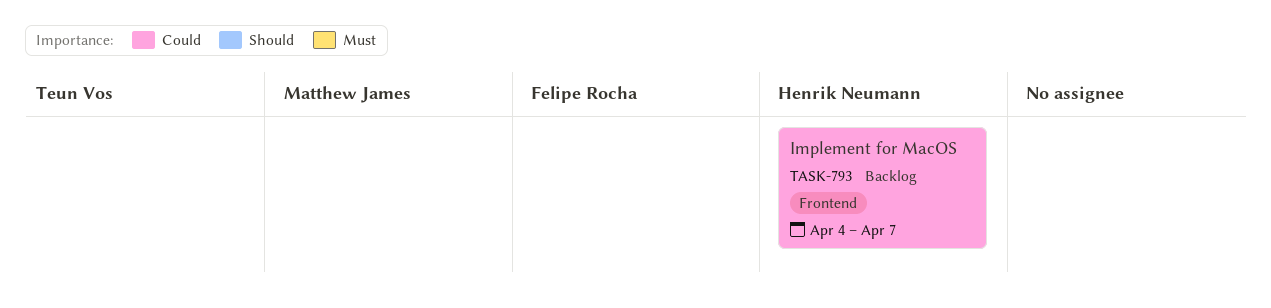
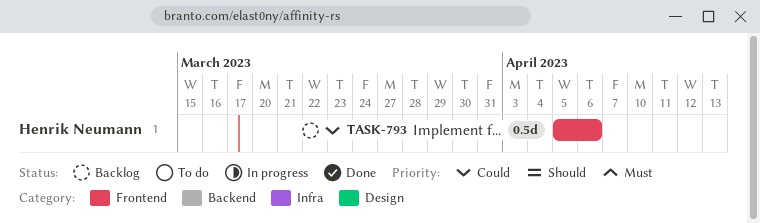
TASK-793, start: Apr 4 -> Apr 5
TASK-793, due: Apr 7 -> Apr 6

